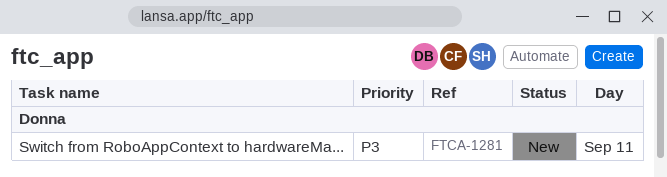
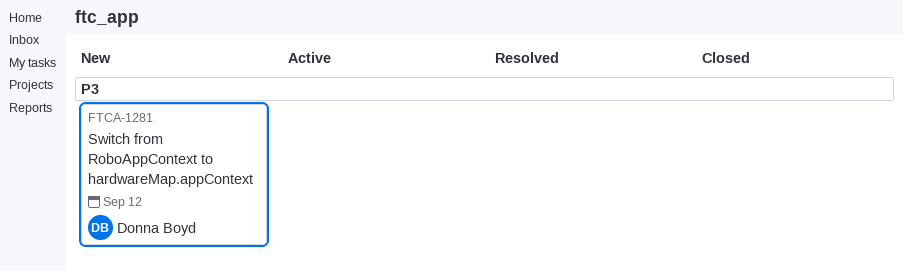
FTCA-1281, day: Sep 11 -> Sep 12

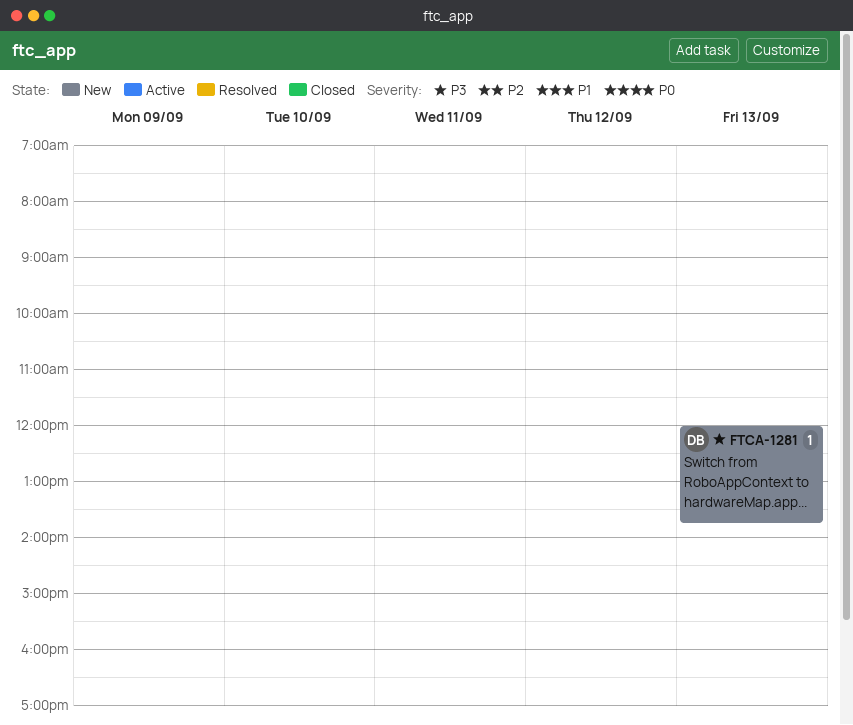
FTCA-1281, day: Sep 12 -> Sep 13

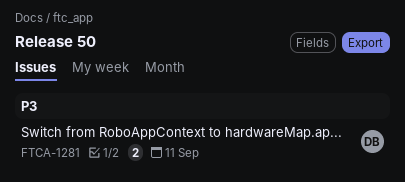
FTCA-1281, estimate: 1 -> 2
FTCA-1281, day: Sep 13 -> Sep 11

